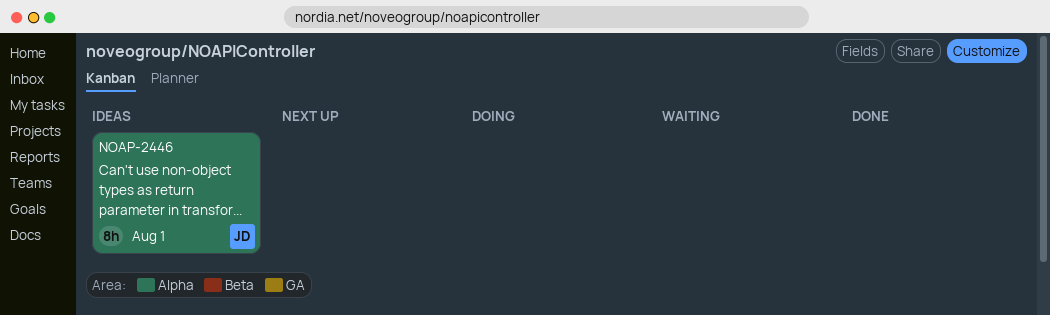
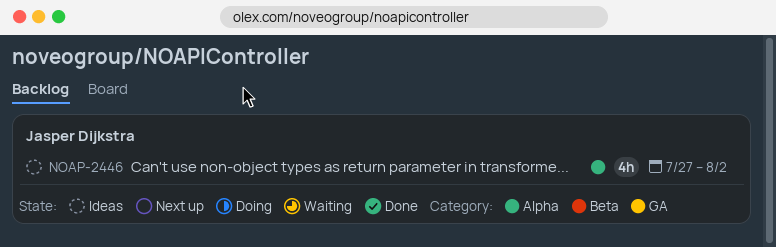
NOAP-2446, estimate: 8h -> 4h
NOAP-2446, due: Aug 1 -> Aug 2

